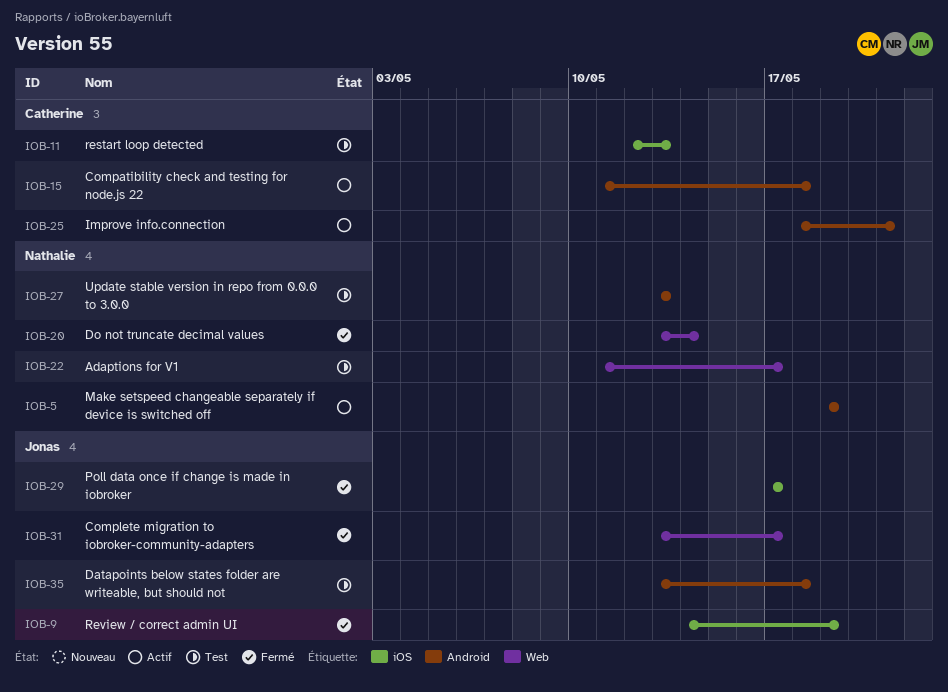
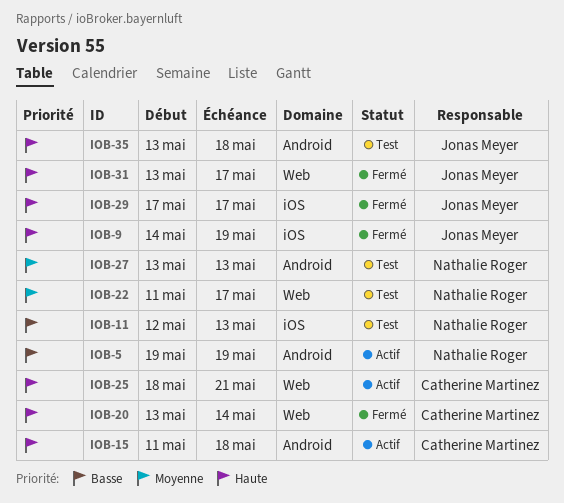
IOB-11, owner: Catherine Martinez -> Nathalie Roger
IOB-20, owner: Nathalie Roger -> Catherine Martinez
IOB-25, label: Android -> Web

